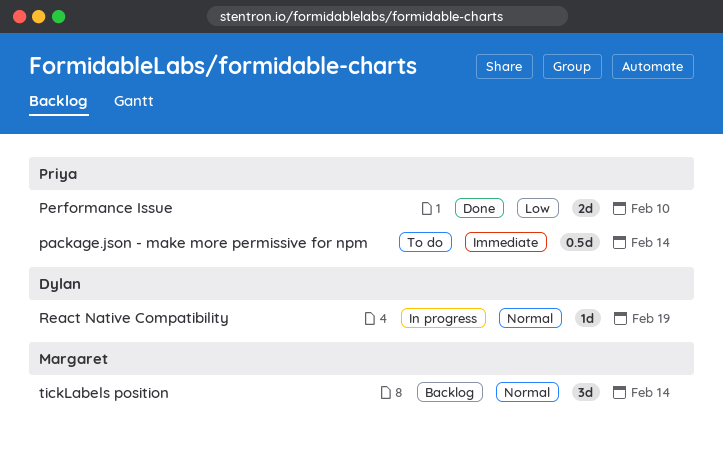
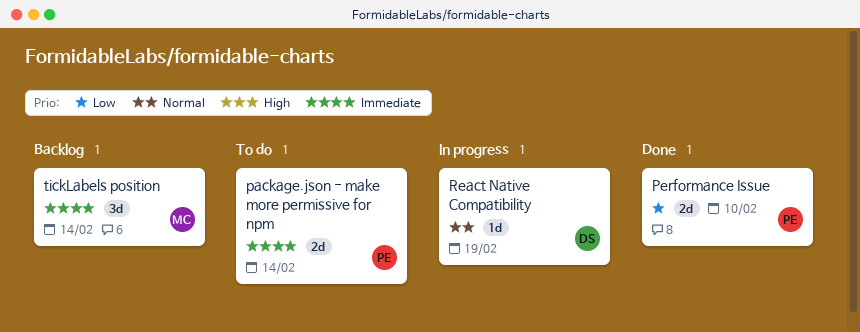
package.json - make more permissive for npm, estimate: 0.5d -> 2d
tickLabels position, priority: Normal -> Immediate

